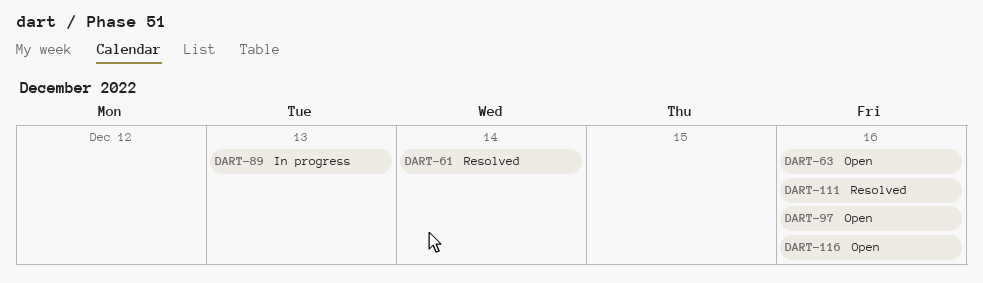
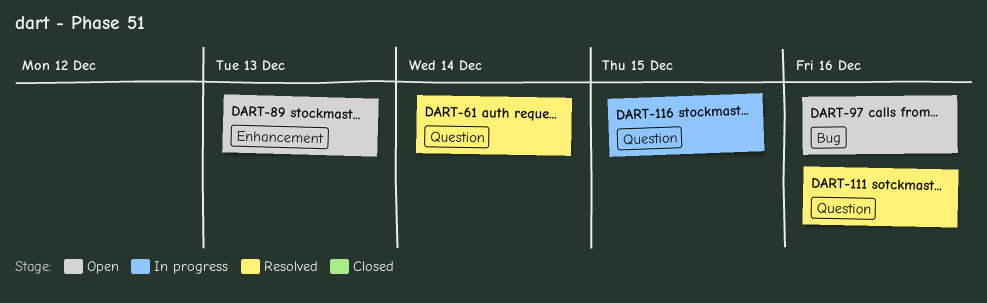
DART-63: present -> none
DART-89, status: In progress -> Open
DART-116, status: Open -> In progress
DART-116, due: Dec 16 -> Dec 15

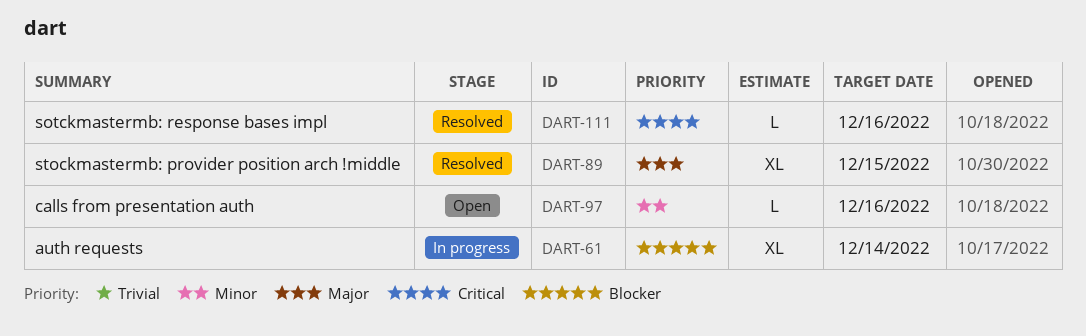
DART-61, status: Resolved -> In progress
DART-89, status: Open -> Resolved
DART-89, due: Dec 13 -> Dec 15
DART-116: present -> none

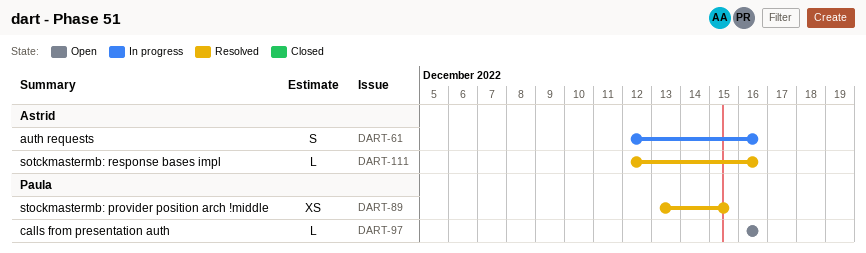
DART-61, estimate: XL -> S
DART-61, due: Dec 14 -> Dec 16
DART-89, estimate: XL -> XS

